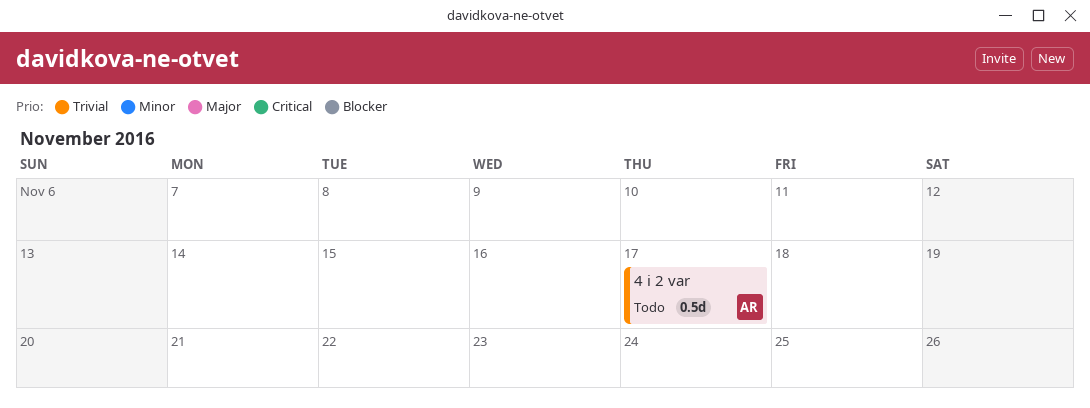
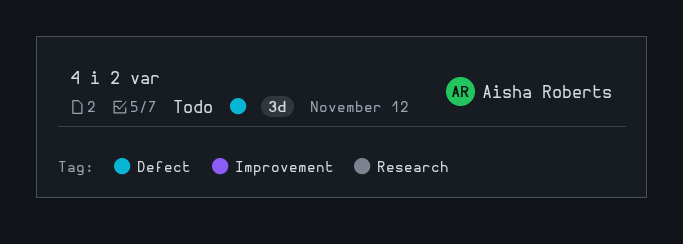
4 i 2 var, estimate: 0.5d -> 3d
4 i 2 var, due: Nov 17 -> Nov 12

